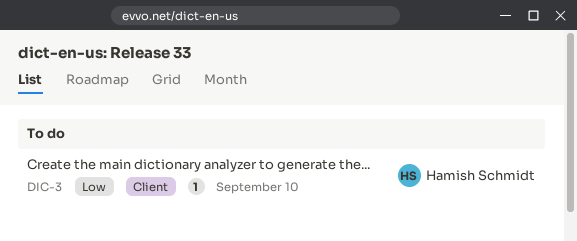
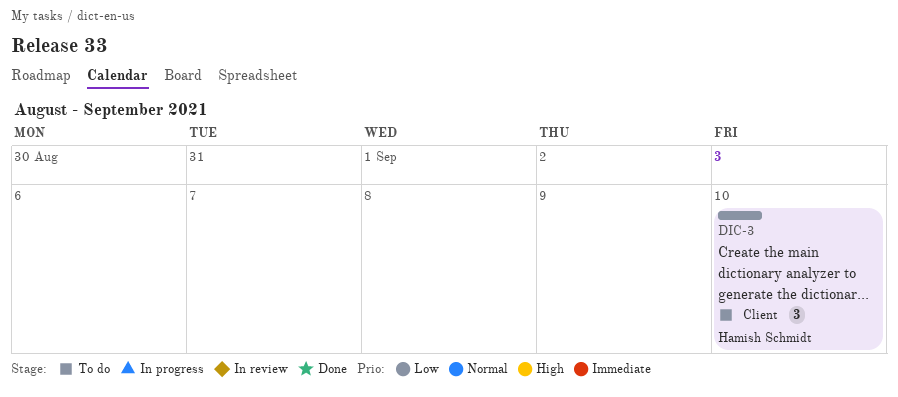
DIC-3, estimate: 1 -> 3

